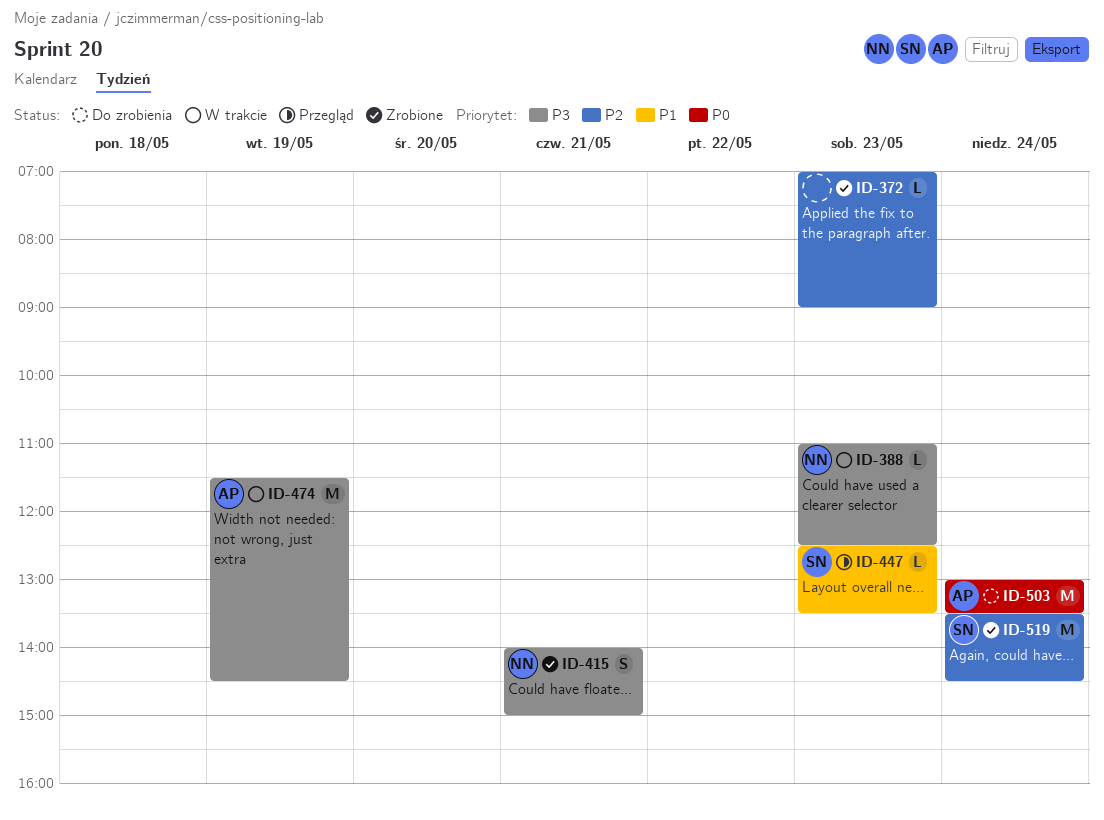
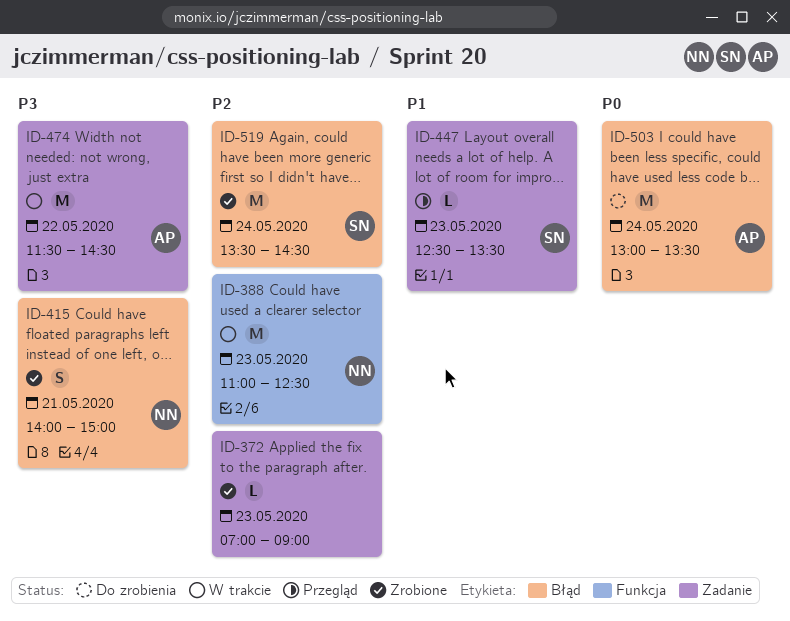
ID-388, priority: P3 -> P2
ID-388, estimate: L -> M
ID-474, day: May 19 -> May 22

